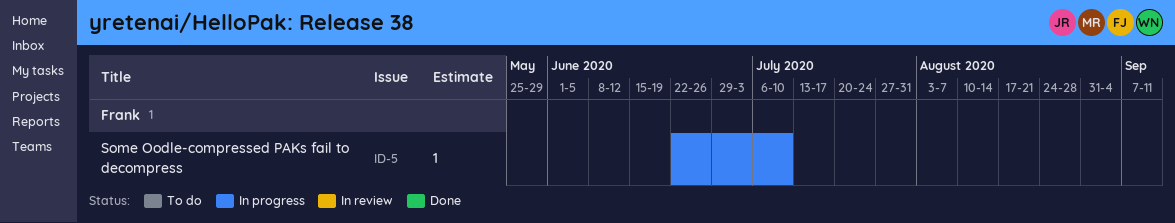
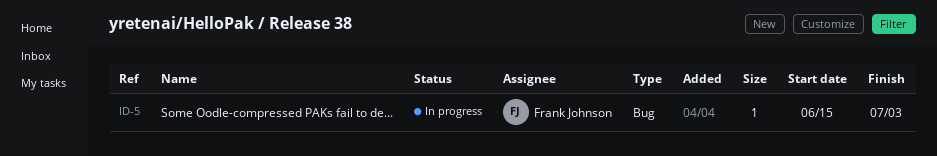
ID-5, start: Jun 22 -> Jun 15
ID-5, due: Jul 10 -> Jul 3

